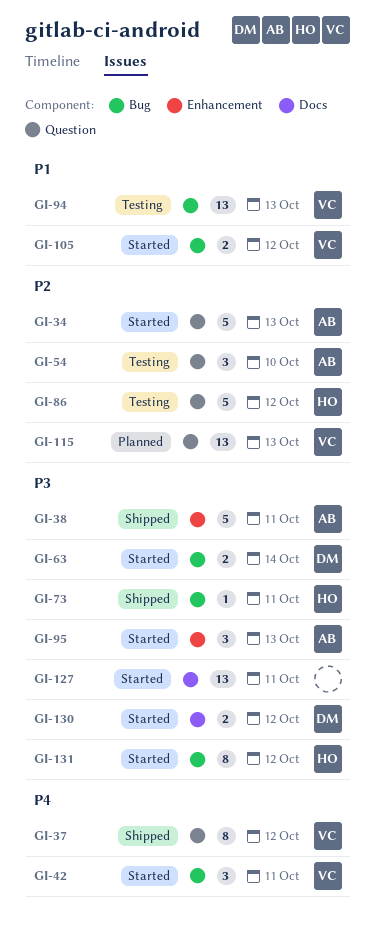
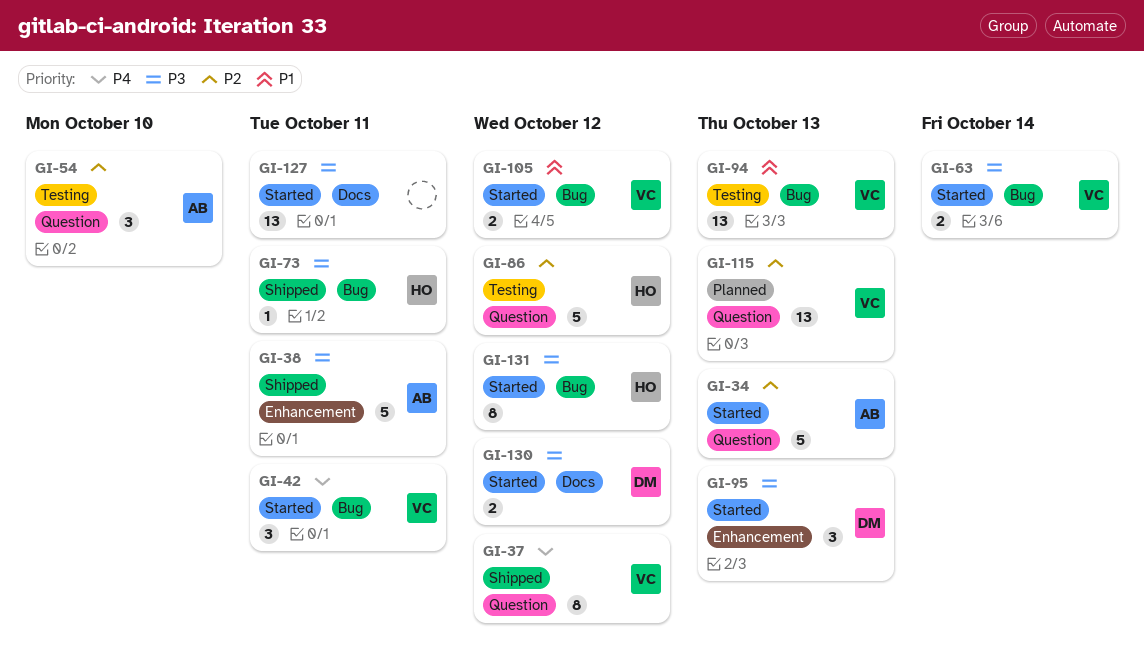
GI-63, owner: DM -> VC
GI-95, owner: AB -> DM

